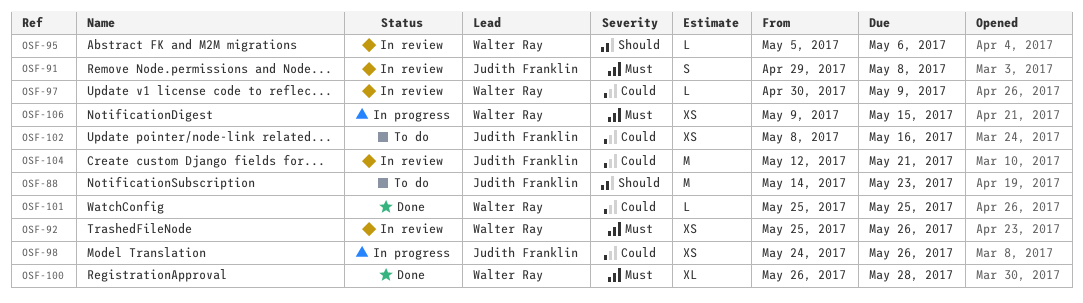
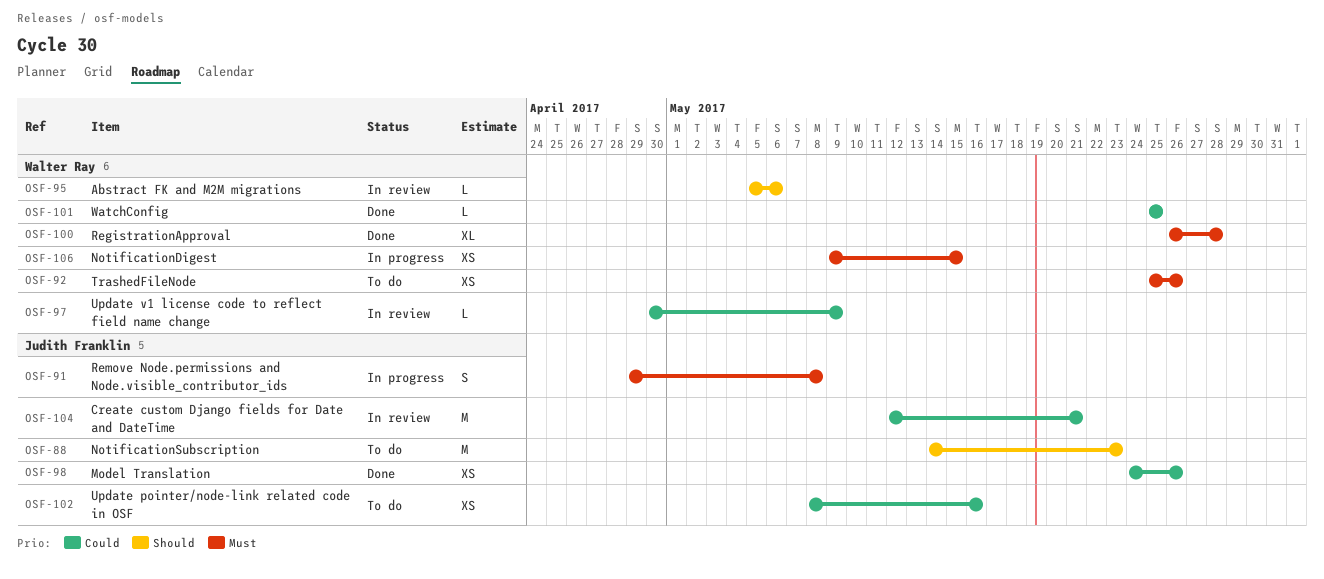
OSF-91, status: In review -> In progress
OSF-92, status: In review -> To do
OSF-98, status: In progress -> Done

